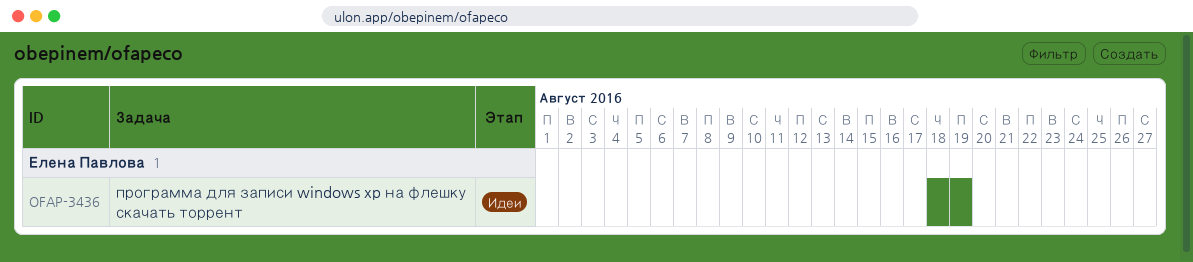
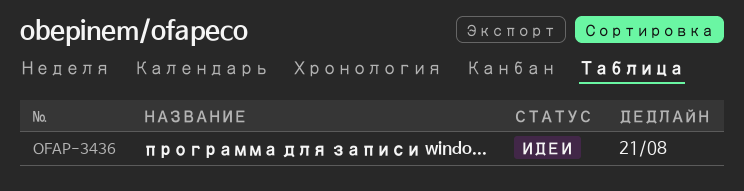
OFAP-3436, due: Aug 19 -> Aug 21

